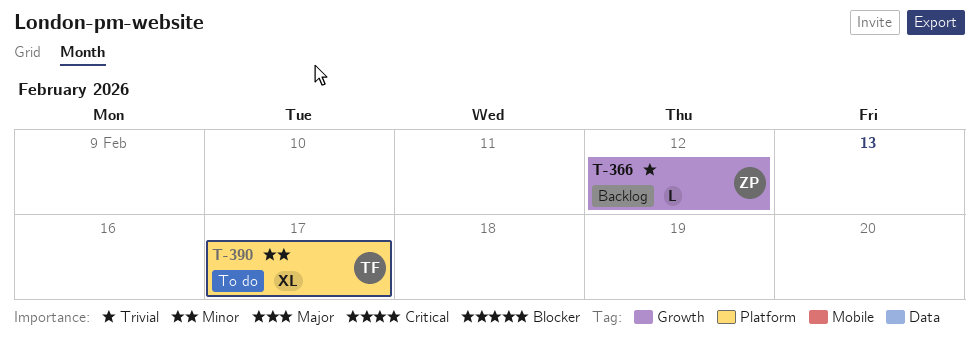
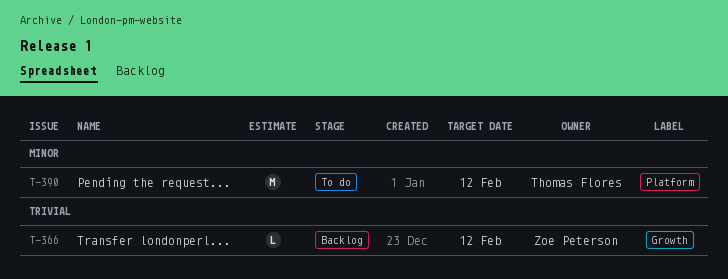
T-390, estimate: XL -> M
T-390, due: Feb 17 -> Feb 12

